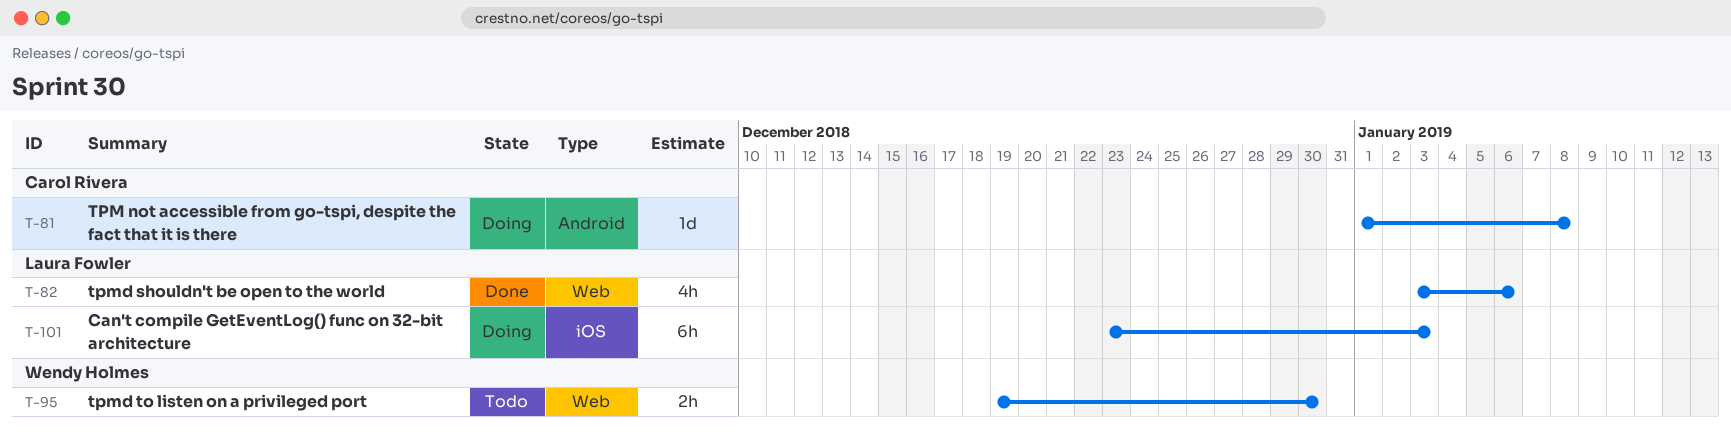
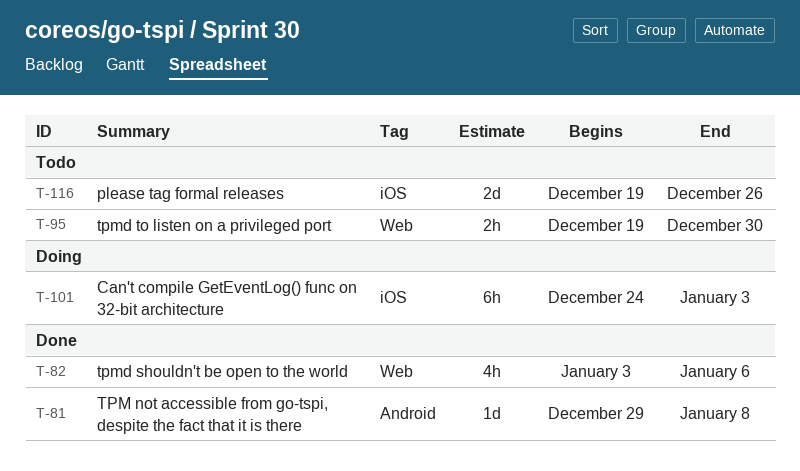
T-81, status: Doing -> Done
T-81, start: Jan 1 -> Dec 29
T-101, start: Dec 23 -> Dec 24
T-116: none -> present

